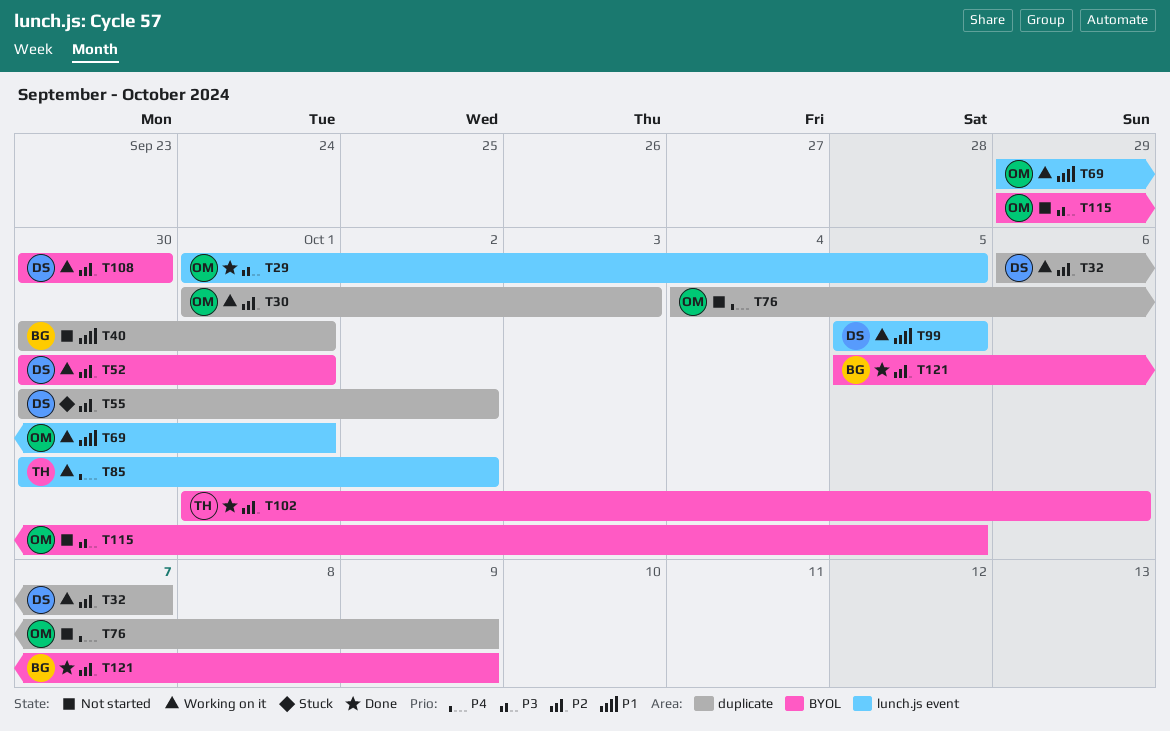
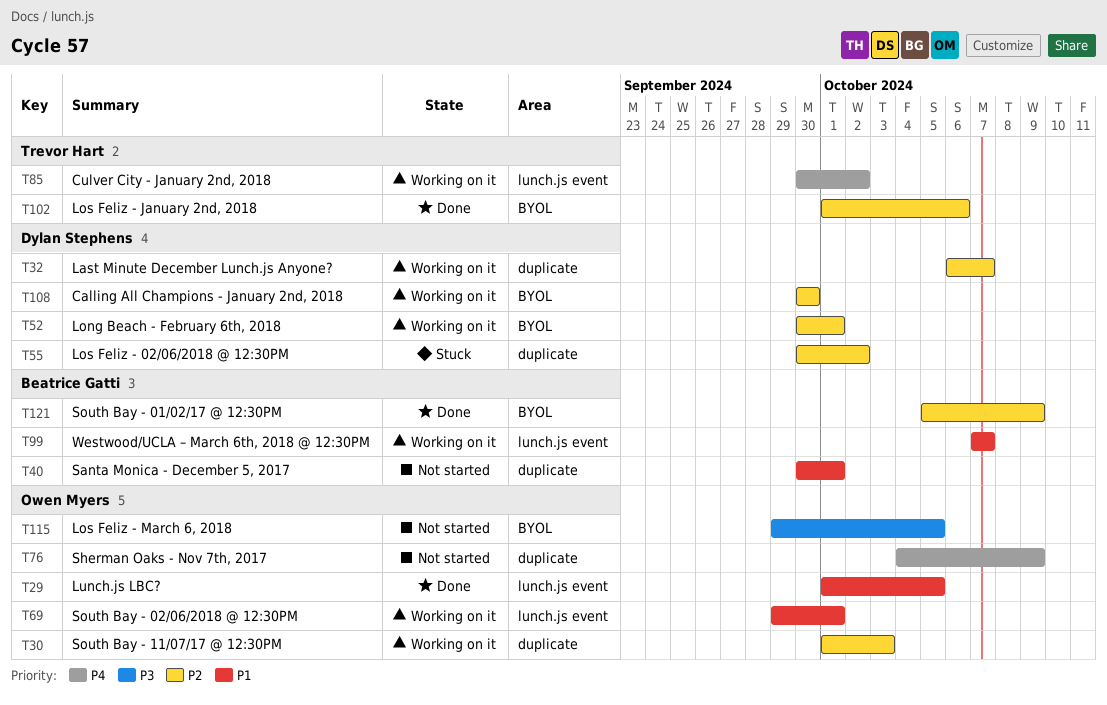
T29, priority: P3 -> P1
T99, owner: Dylan Stephens -> Beatrice Gatti
T99, start: Oct 5 -> Oct 7
T99, due: Oct 5 -> Oct 7

